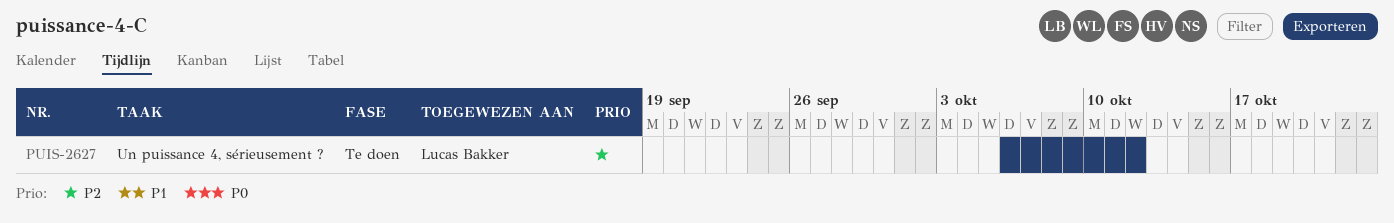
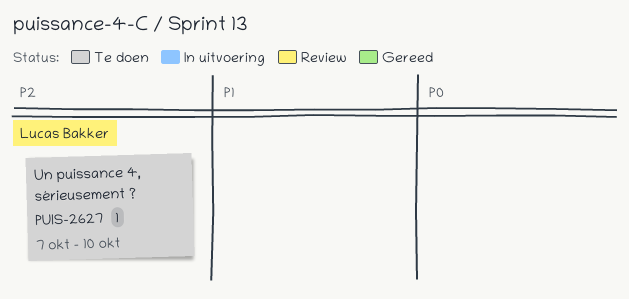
PUIS-2627, start: Oct 6 -> Oct 7
PUIS-2627, due: Oct 12 -> Oct 10

